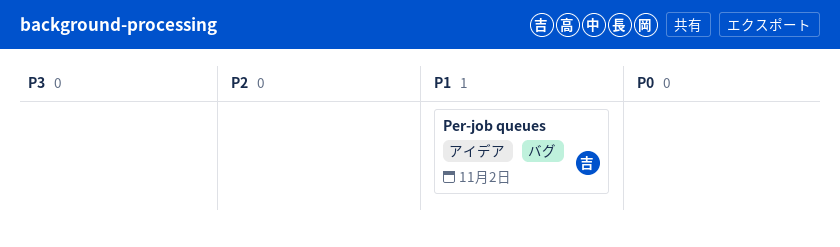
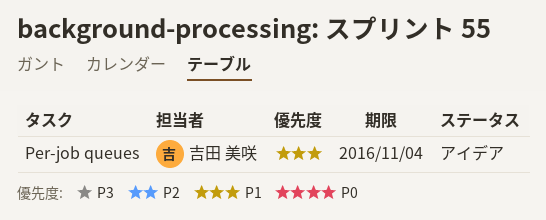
Per-job queues, due: Nov 2 -> Nov 4

